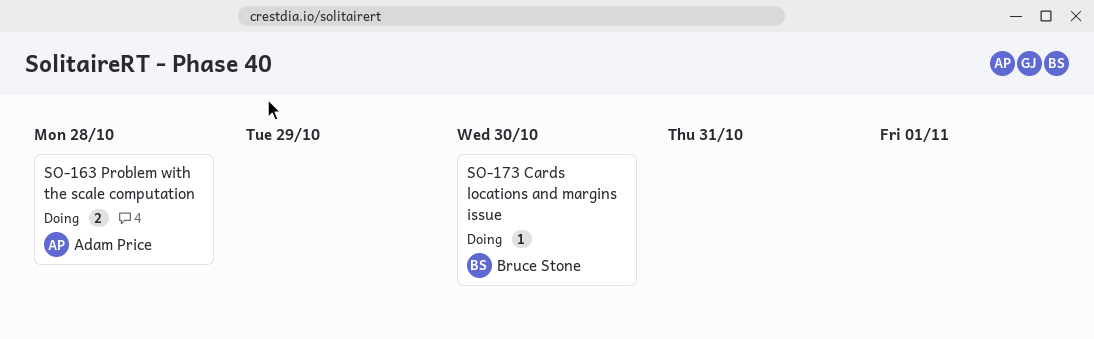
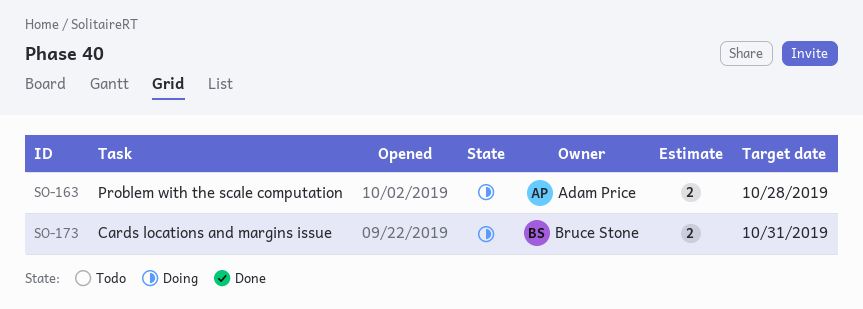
SO-173, estimate: 1 -> 2
SO-173, due: Oct 30 -> Oct 31

